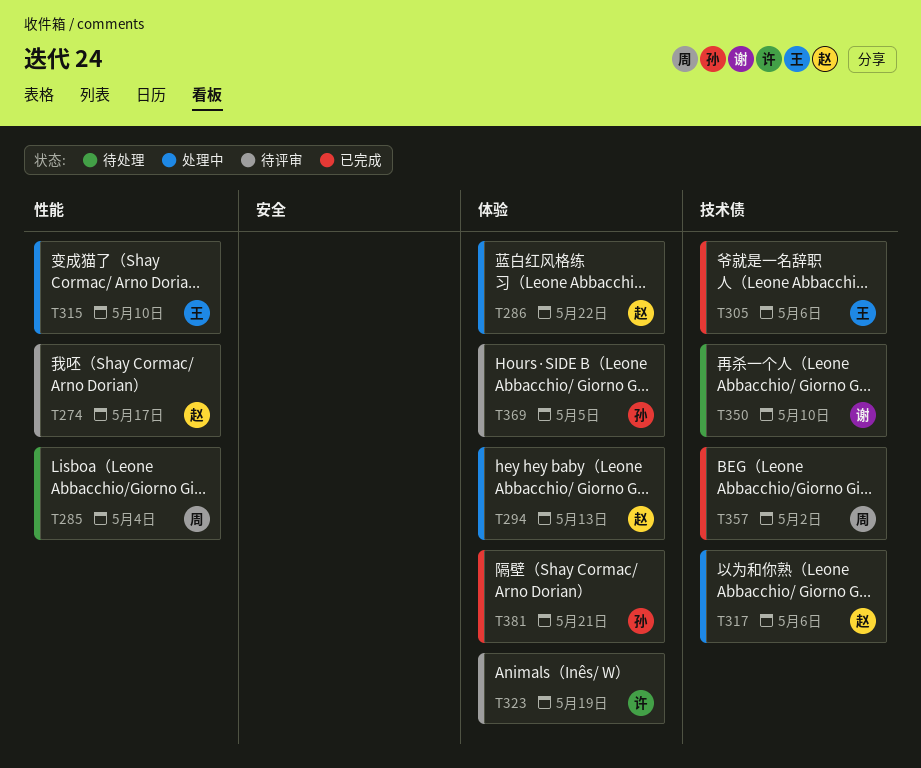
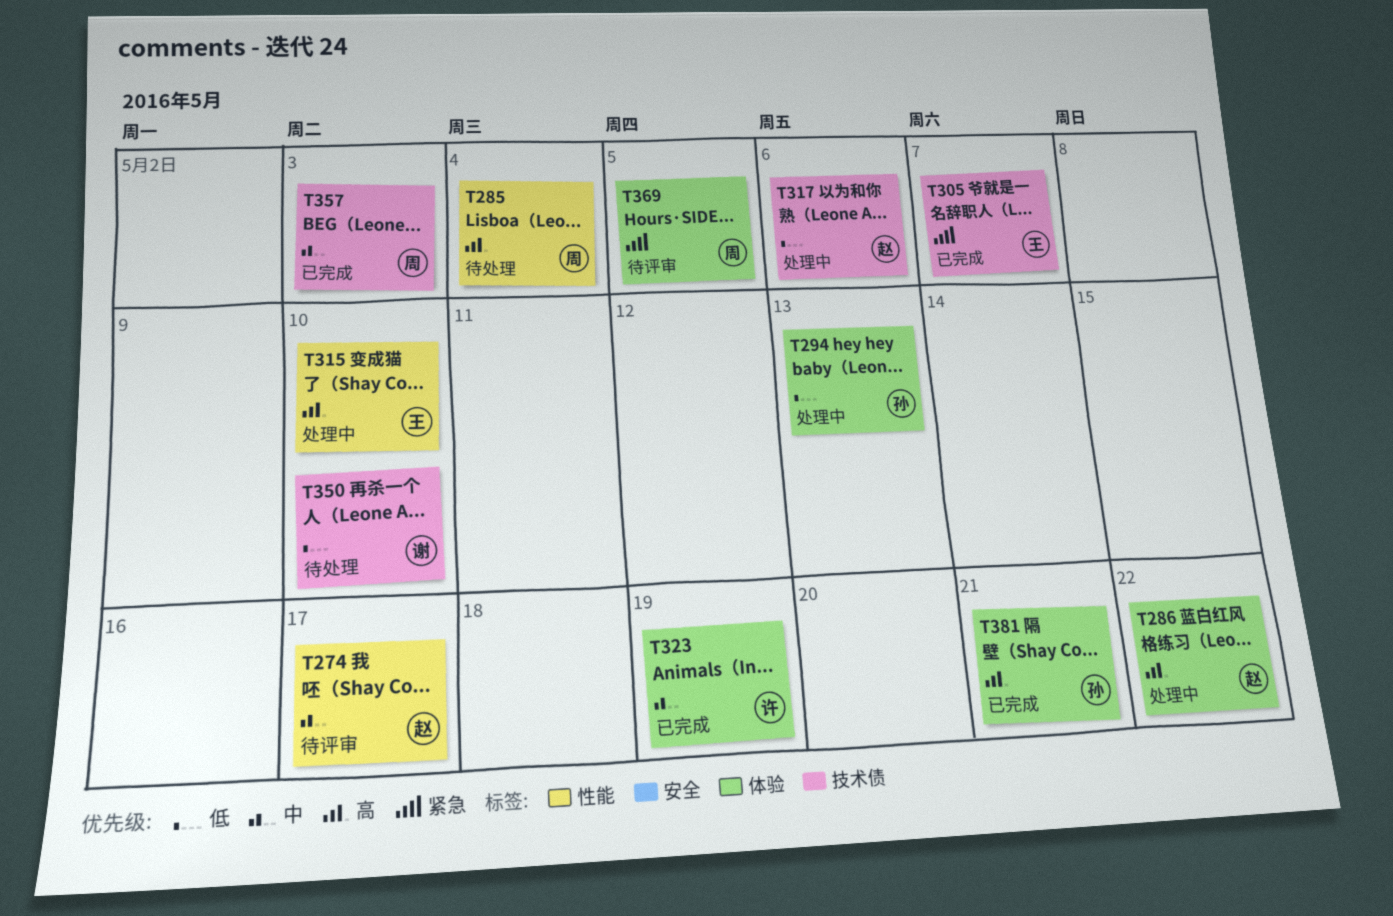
T294, owner: 赵 -> 孙
T305, due: May 6 -> May 7
T323, status: 待评审 -> 已完成
T357, due: May 2 -> May 3
T369, owner: 孙 -> 周

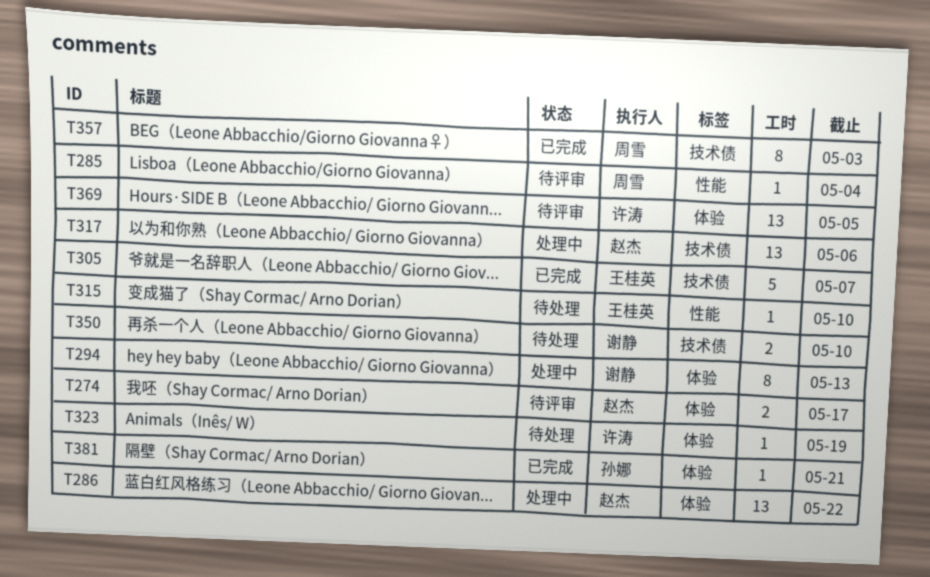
T274, label: 性能 -> 体验
T285, status: 待处理 -> 待评审
T294, owner: 孙娜 -> 谢静
T315, status: 处理中 -> 待处理
T323, status: 已完成 -> 待处理
T369, owner: 周雪 -> 许涛

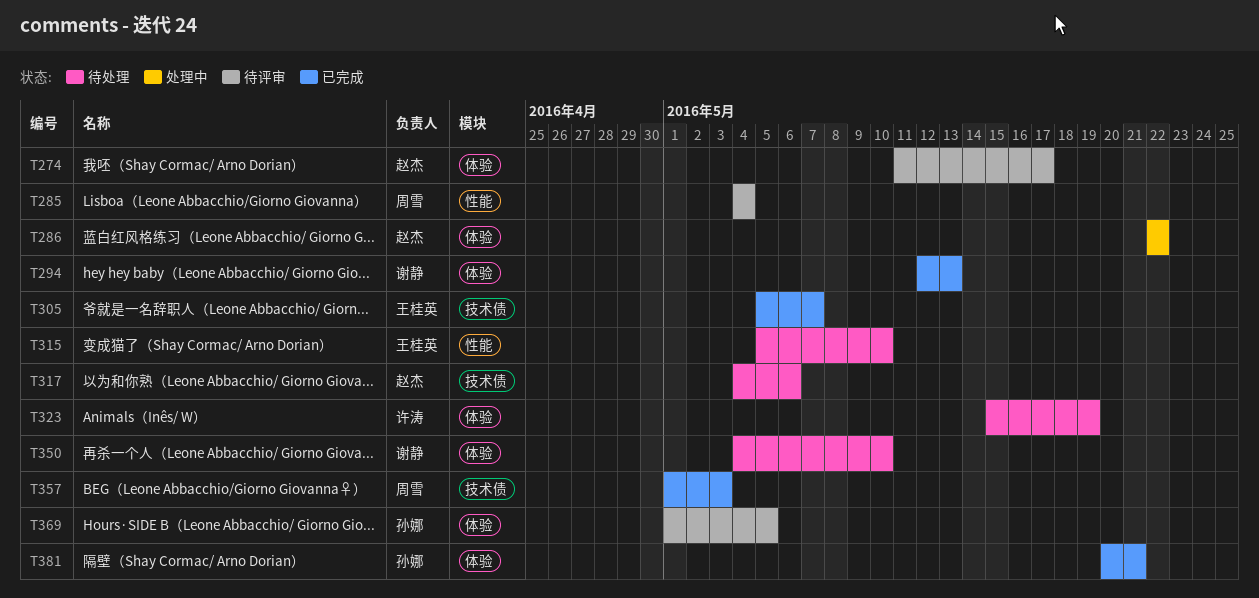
T294, status: 处理中 -> 已完成
T317, status: 处理中 -> 待处理
T350, label: 技术债 -> 体验
T369, owner: 许涛 -> 孙娜

